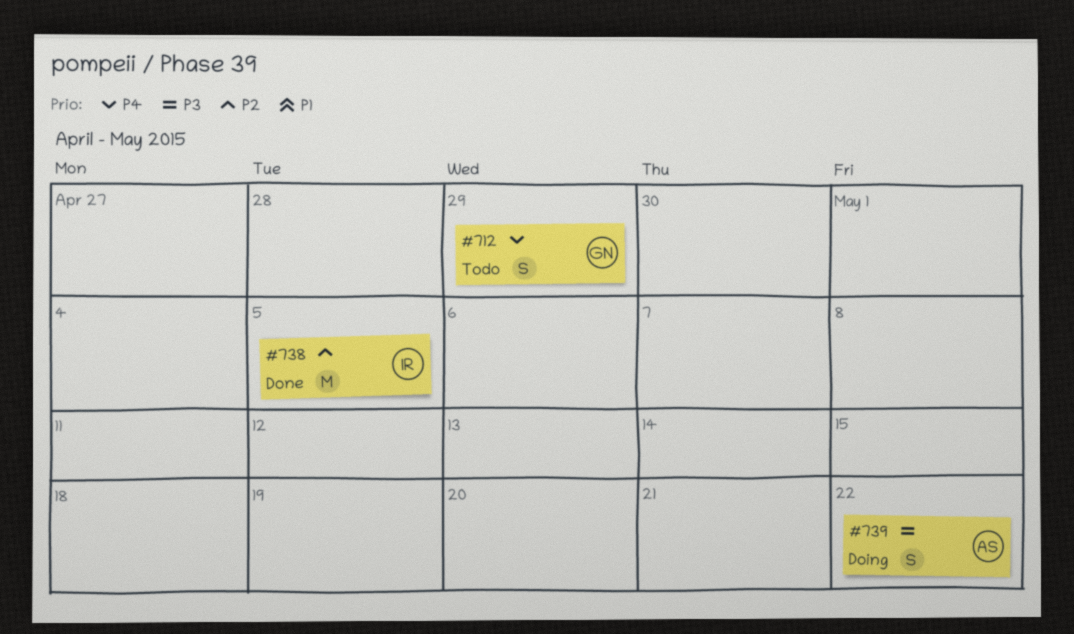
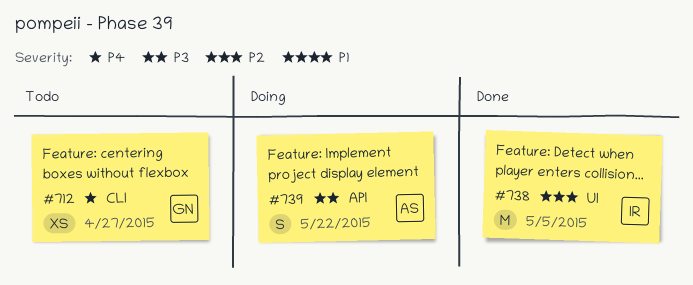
#712, estimate: S -> XS
#712, due: Apr 29 -> Apr 27

